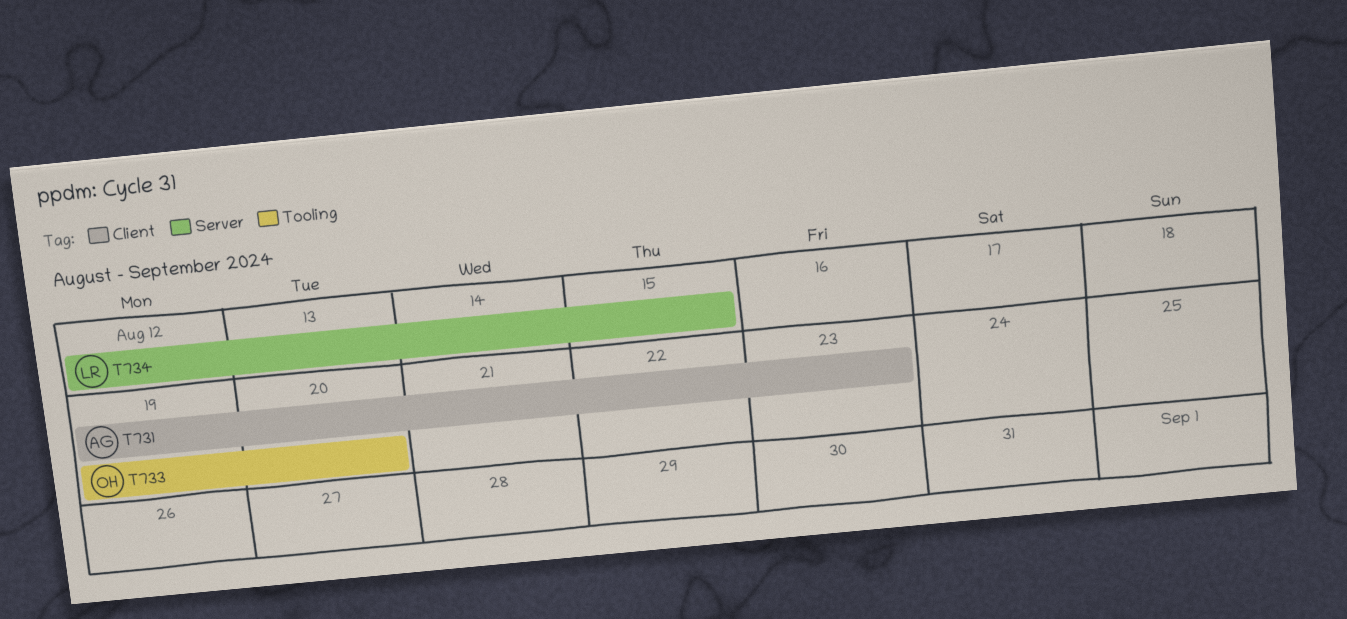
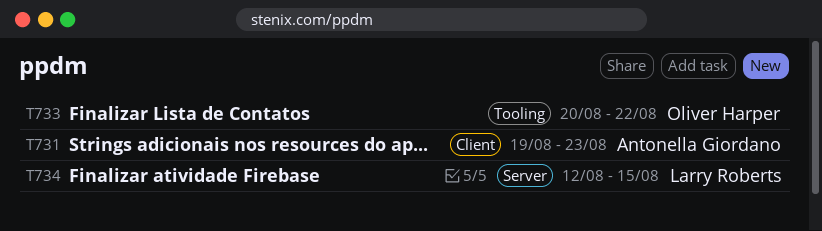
T733, start: Aug 19 -> Aug 20
T733, due: Aug 20 -> Aug 22

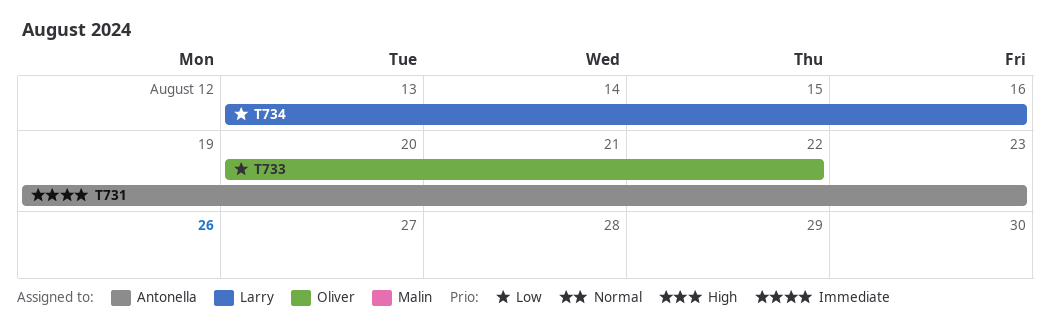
T734, start: Aug 12 -> Aug 13
T734, due: Aug 15 -> Aug 16

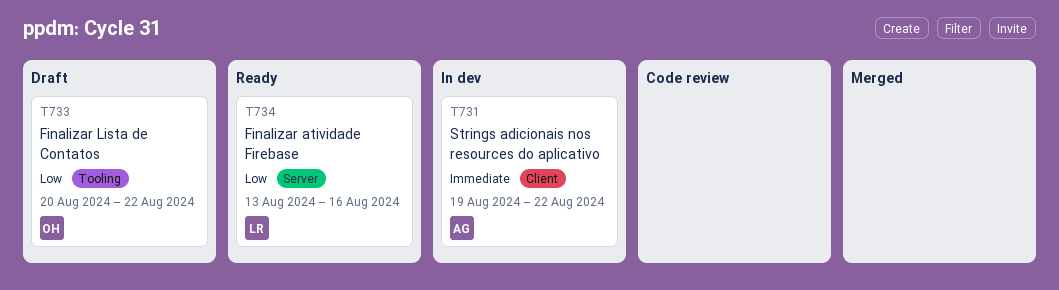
T731, due: Aug 23 -> Aug 22

